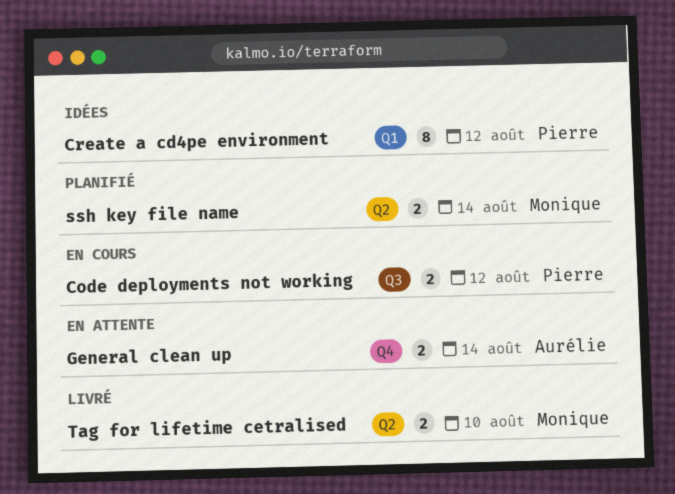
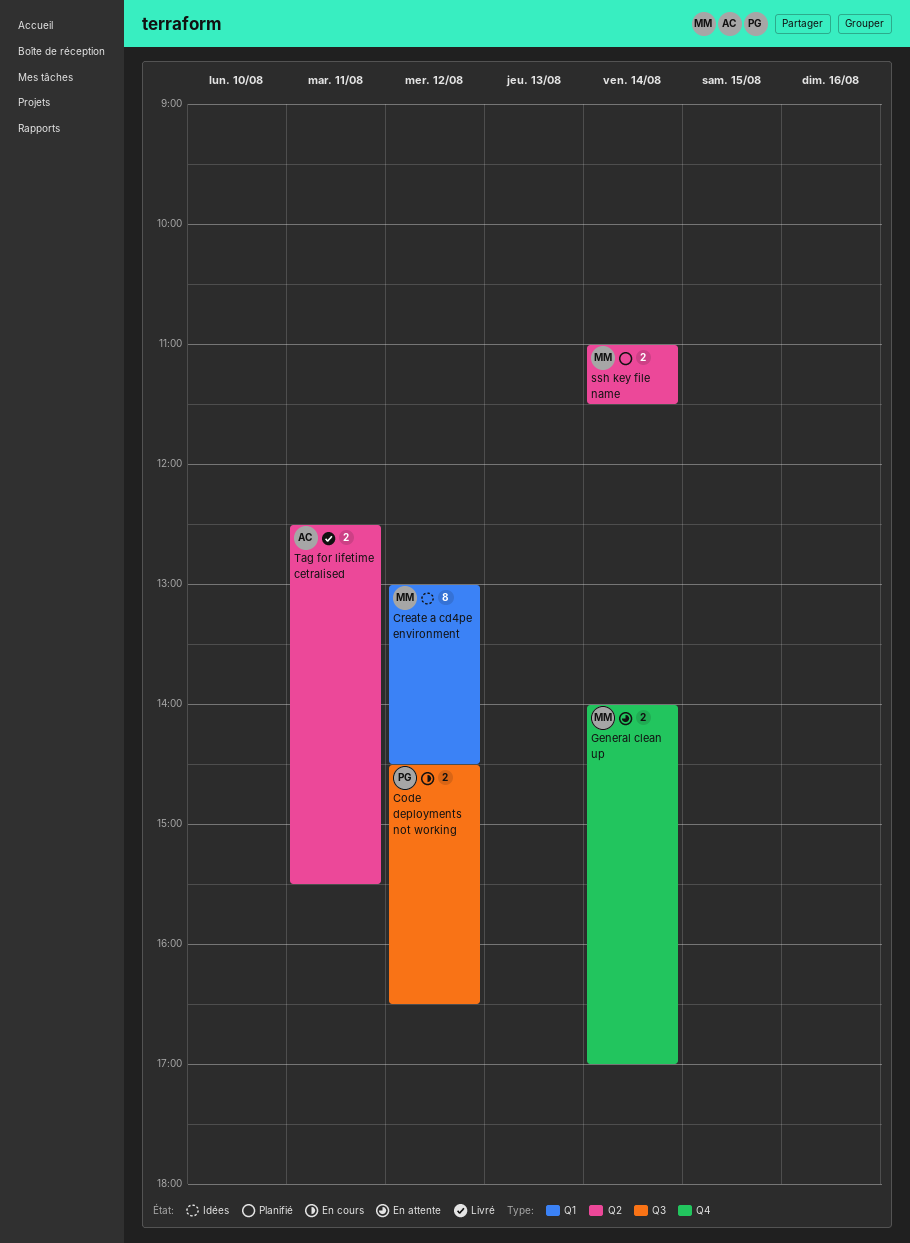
Create a cd4pe environment, owner: Pierre -> Monique
General clean up, owner: Aurélie -> Monique
Tag for lifetime cetralised, owner: Monique -> Aurélie
Tag for lifetime cetralised, day: Aug 10 -> Aug 11

